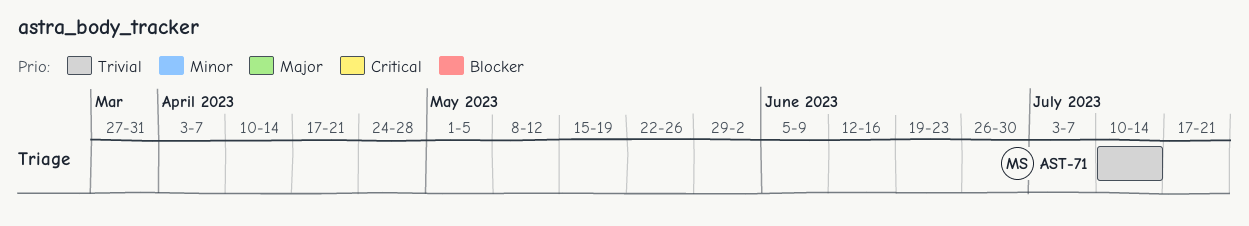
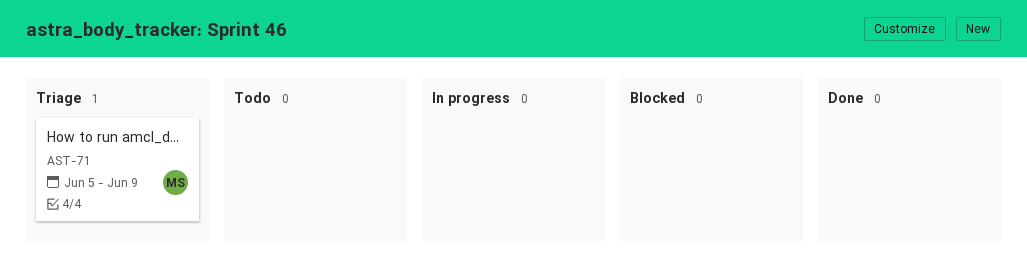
AST-71, start: Jul 10 -> Jun 5
AST-71, due: Jul 14 -> Jun 9

